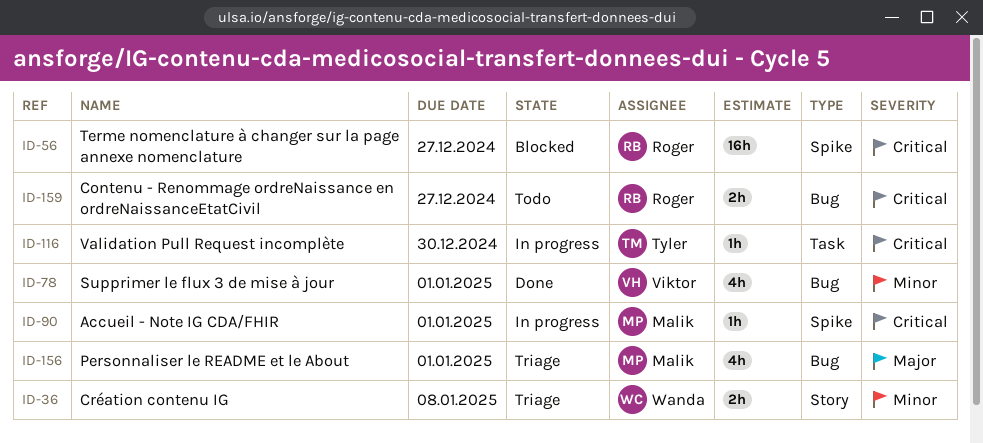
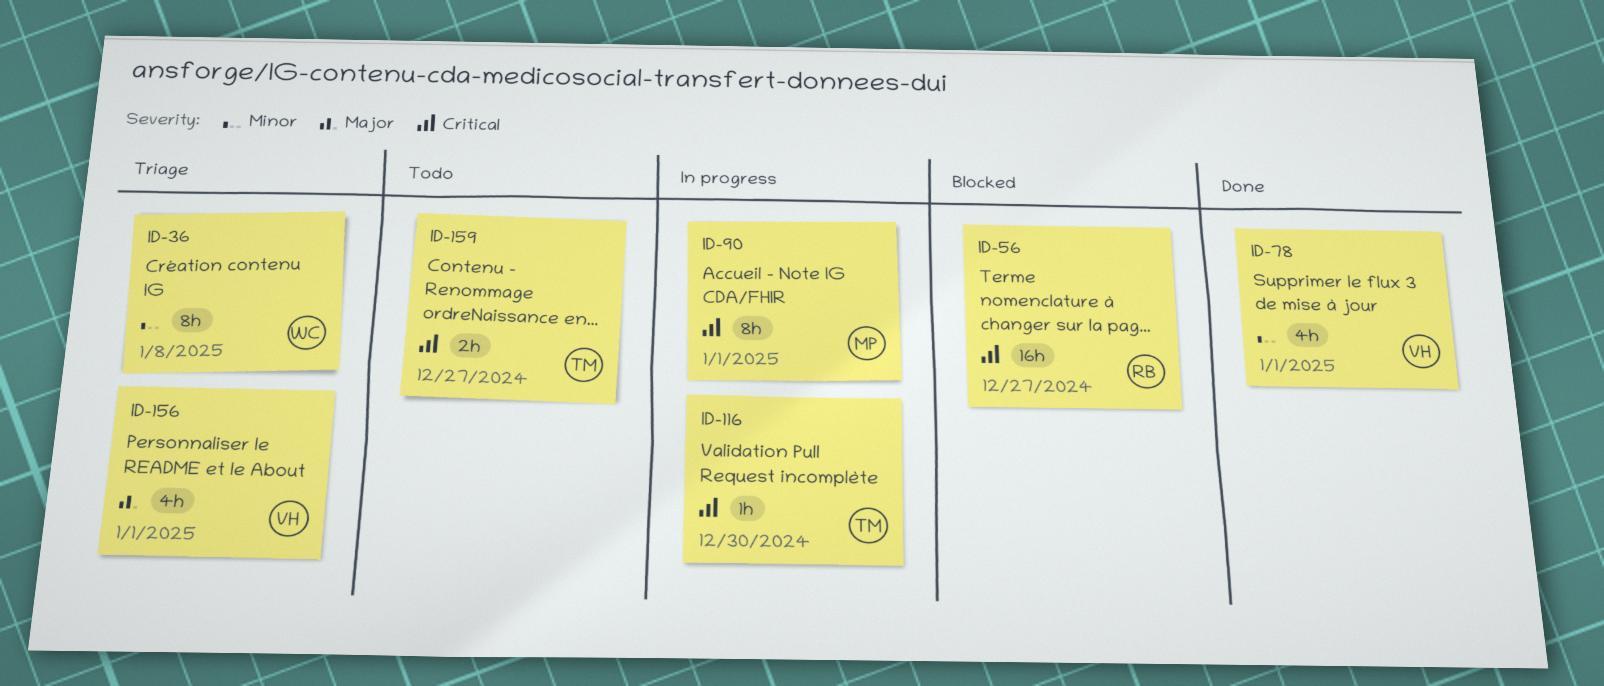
ID-36, estimate: 2h -> 8h
ID-90, estimate: 1h -> 8h
ID-156, owner: Malik -> Viktor
ID-159, owner: Roger -> Tyler

